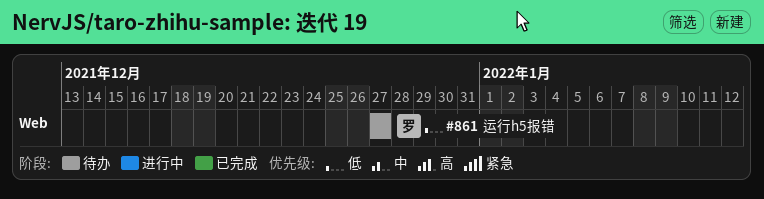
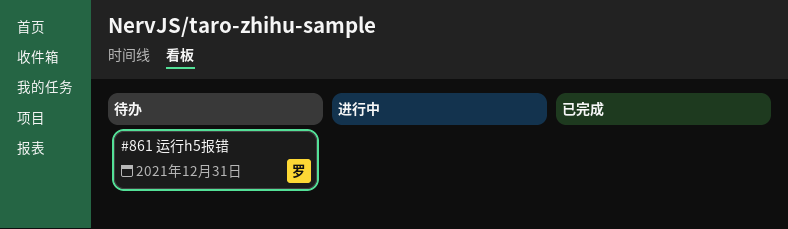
#861, due: Dec 27 -> Dec 31

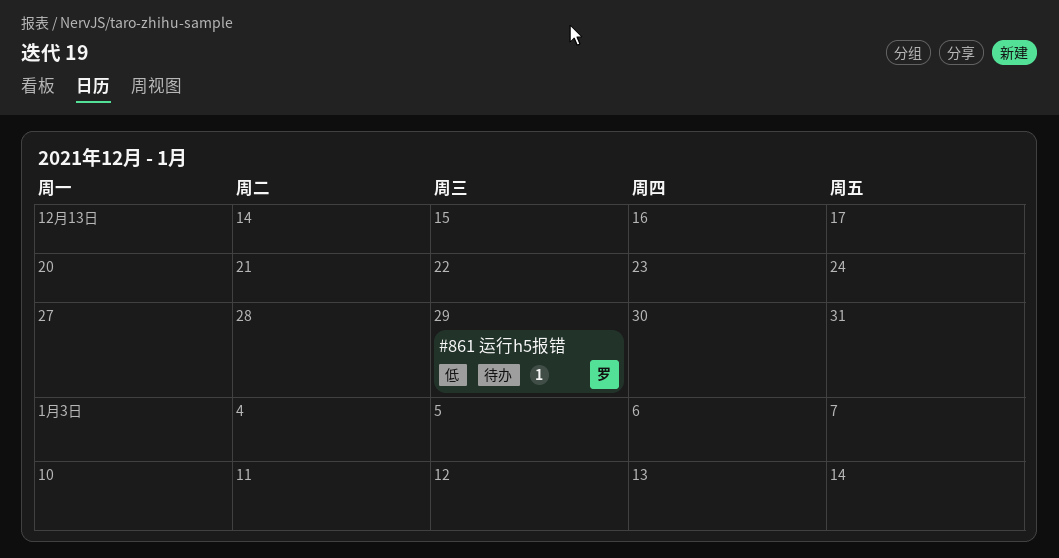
#861, due: Dec 31 -> Dec 29

